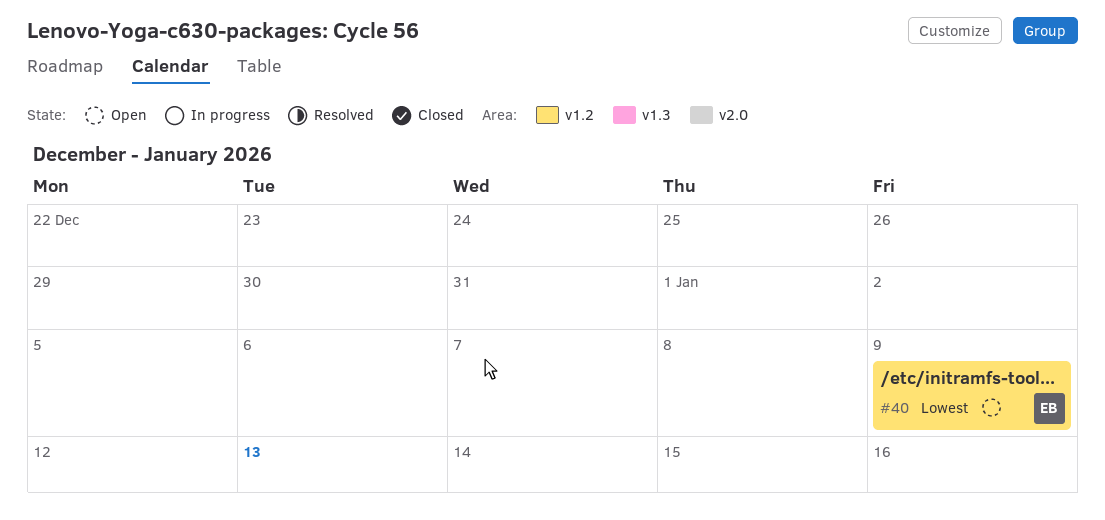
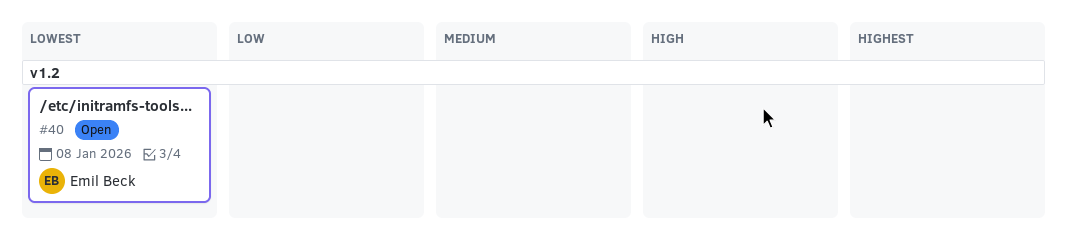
#40, due: Jan 9 -> Jan 8

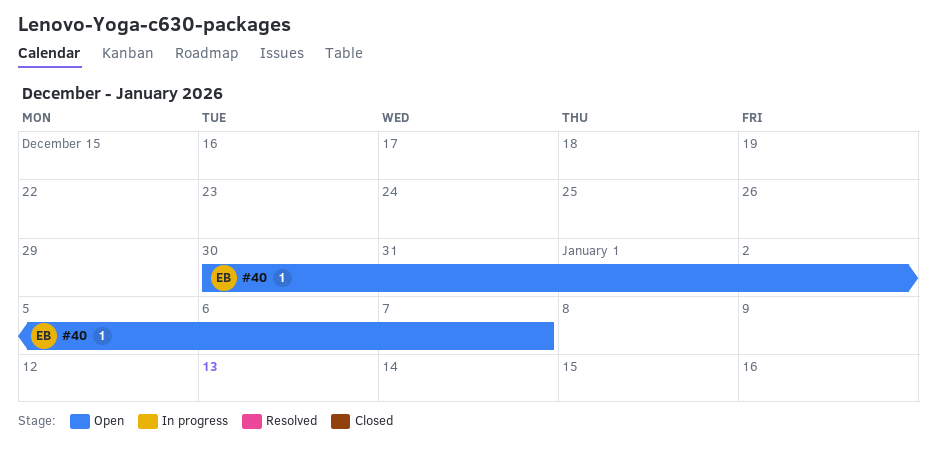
#40, due: Jan 8 -> Jan 7

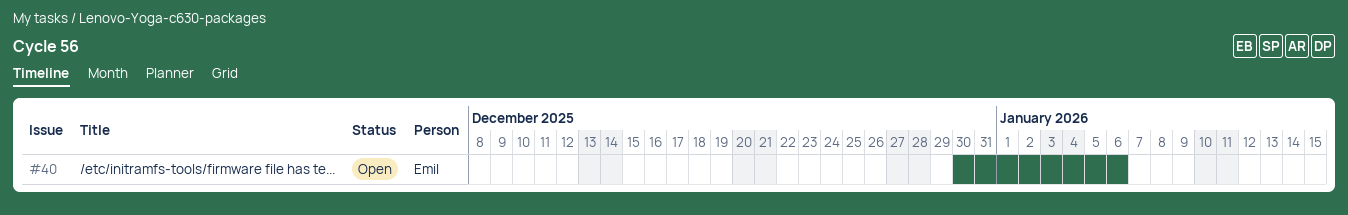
#40, due: Jan 7 -> Jan 6

